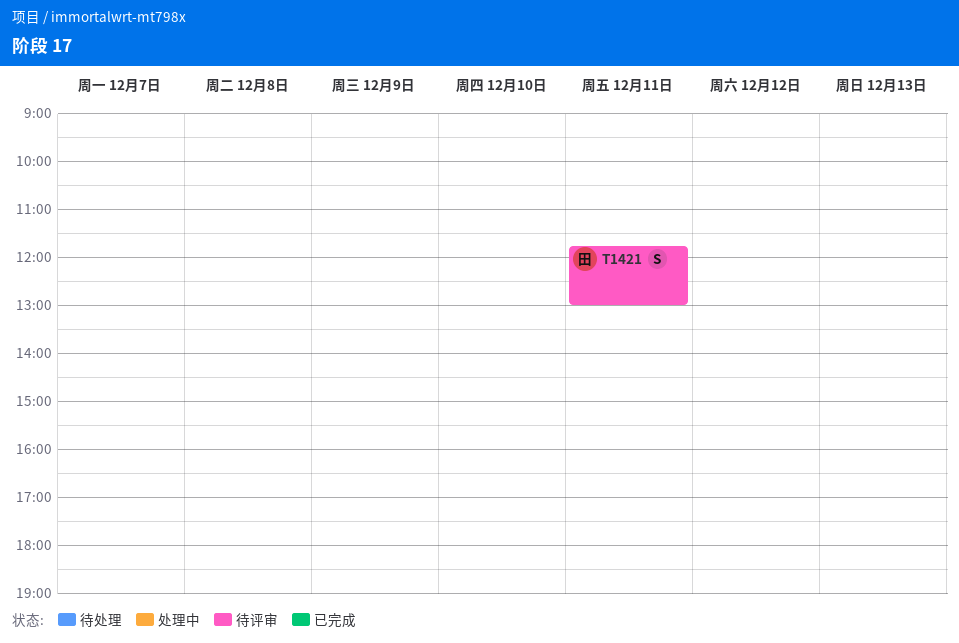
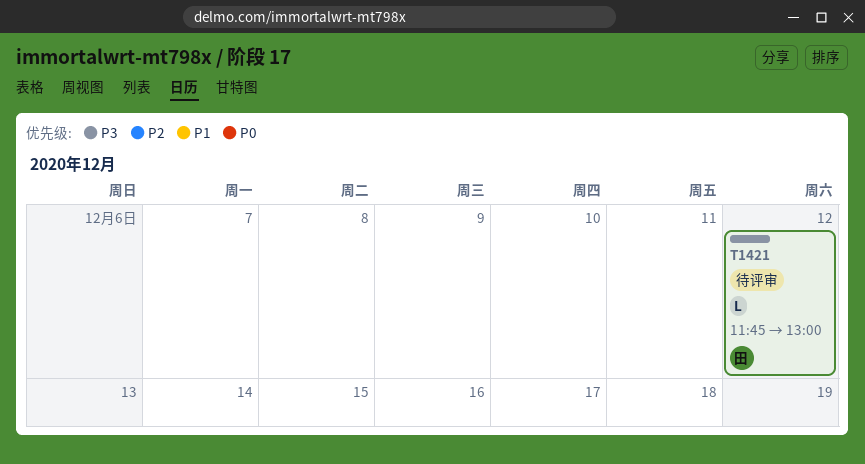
T1421, estimate: S -> L
T1421, day: Dec 11 -> Dec 12

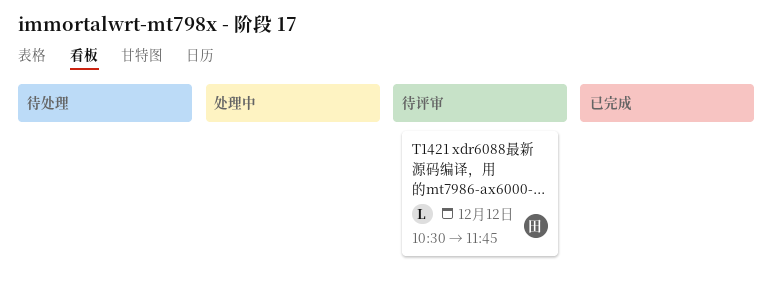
T1421, begins: 11:45 -> 10:30
T1421, ends: 13:00 -> 11:45

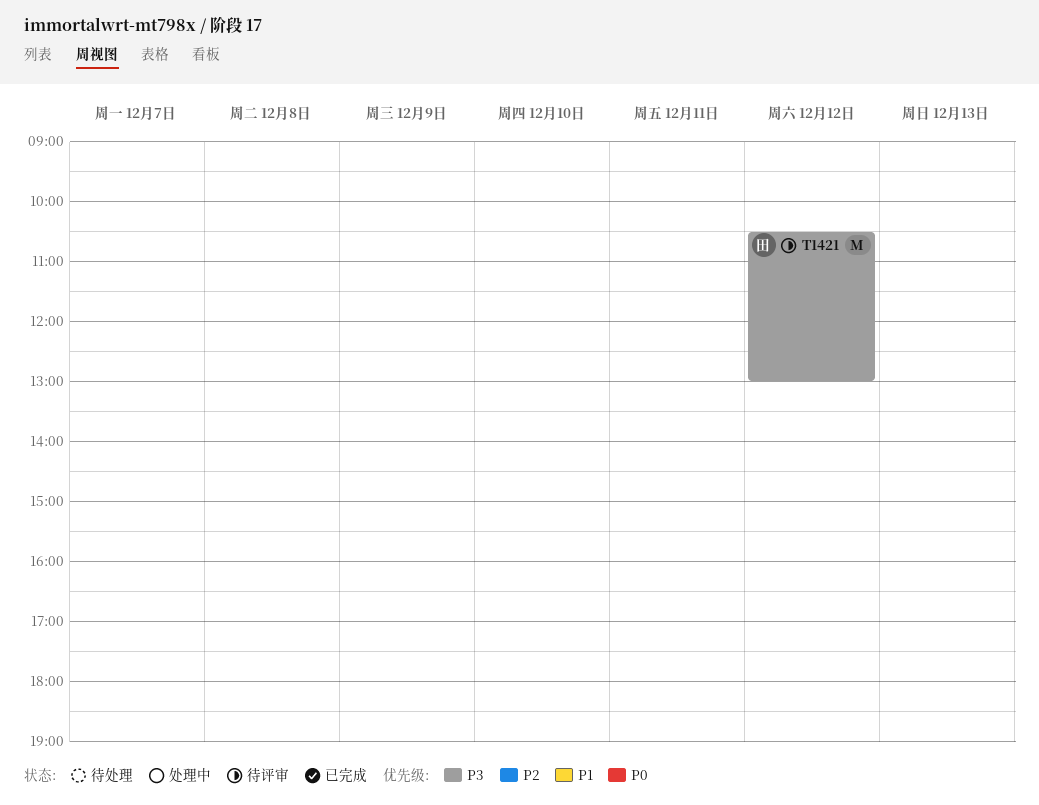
T1421, estimate: L -> M
T1421, ends: 11:45 -> 13:00

